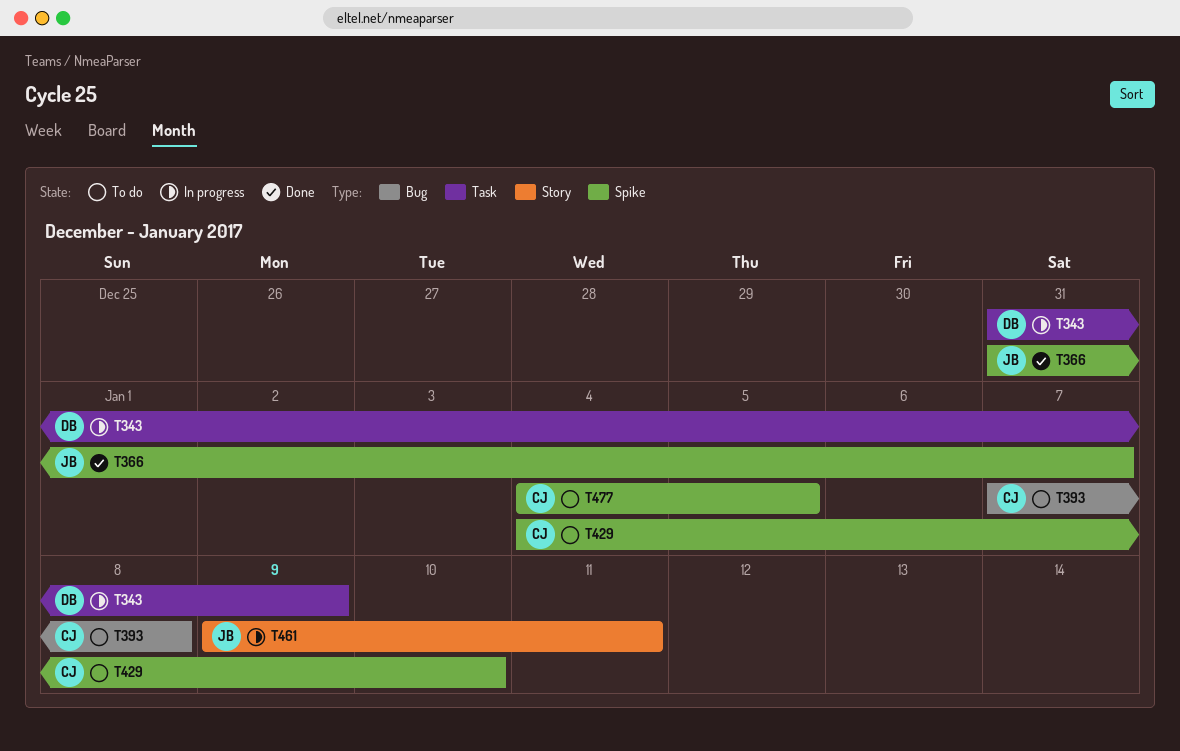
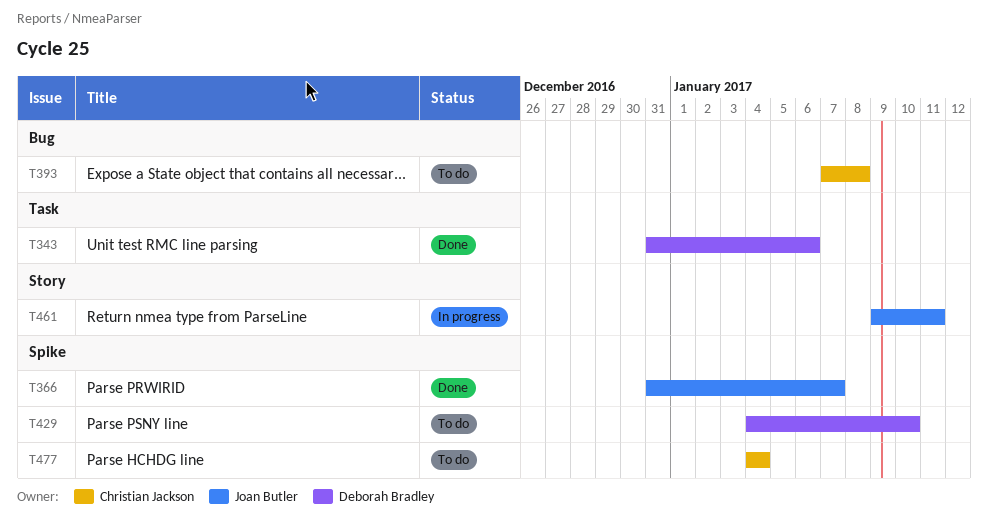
T343, status: In progress -> Done
T343, due: Jan 9 -> Jan 6
T429, owner: Christian Jackson -> Deborah Bradley
T477, due: Jan 5 -> Jan 4

